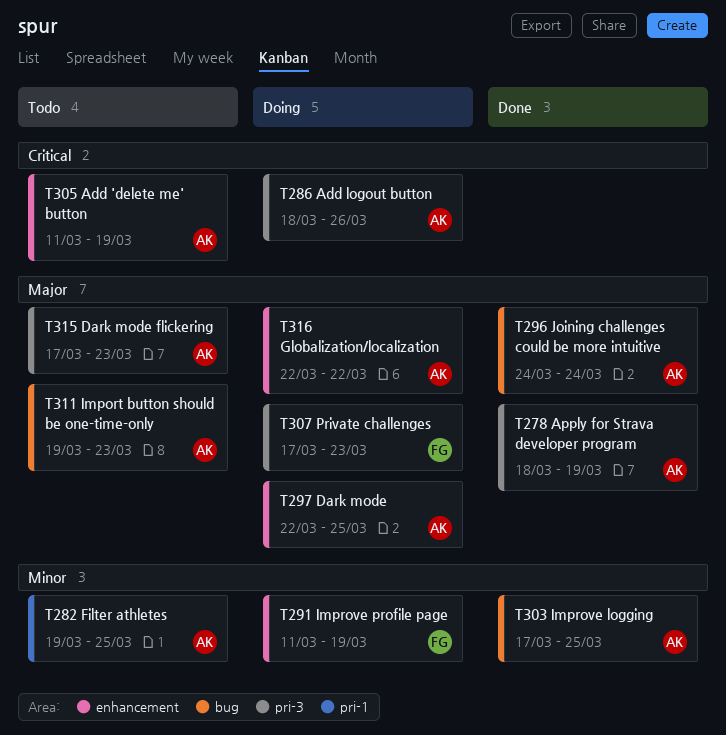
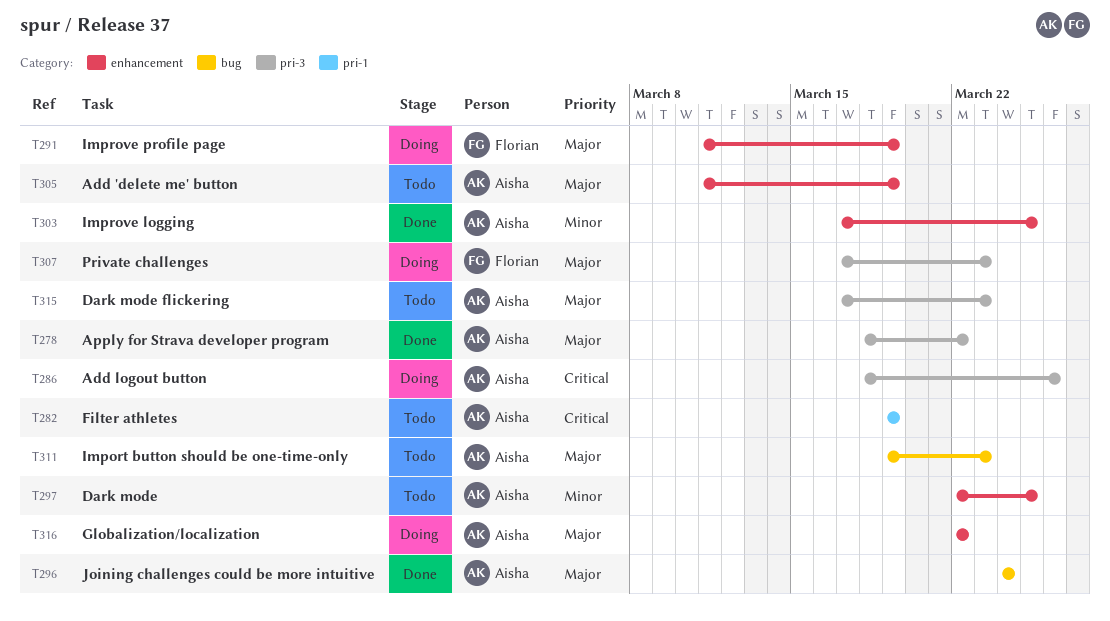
T278, due: Mar 19 -> Mar 22
T282, priority: Minor -> Critical
T282, due: Mar 25 -> Mar 19
T291, priority: Minor -> Major
T297, status: Doing -> Todo
T297, priority: Major -> Minor
T303, label: bug -> enhancement
T305, priority: Critical -> Major

